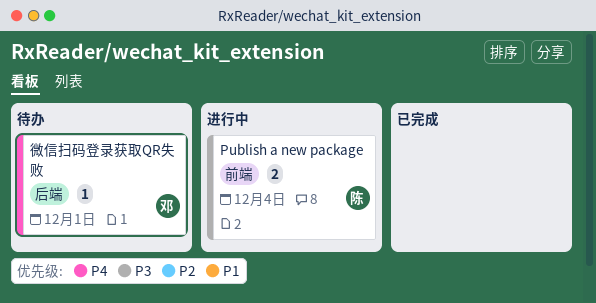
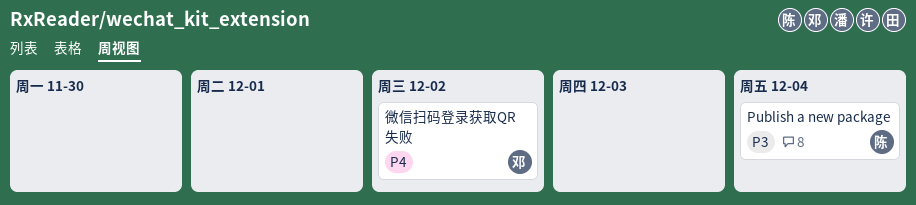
微信扫码登录获取QR失败, due: Dec 1 -> Dec 2

